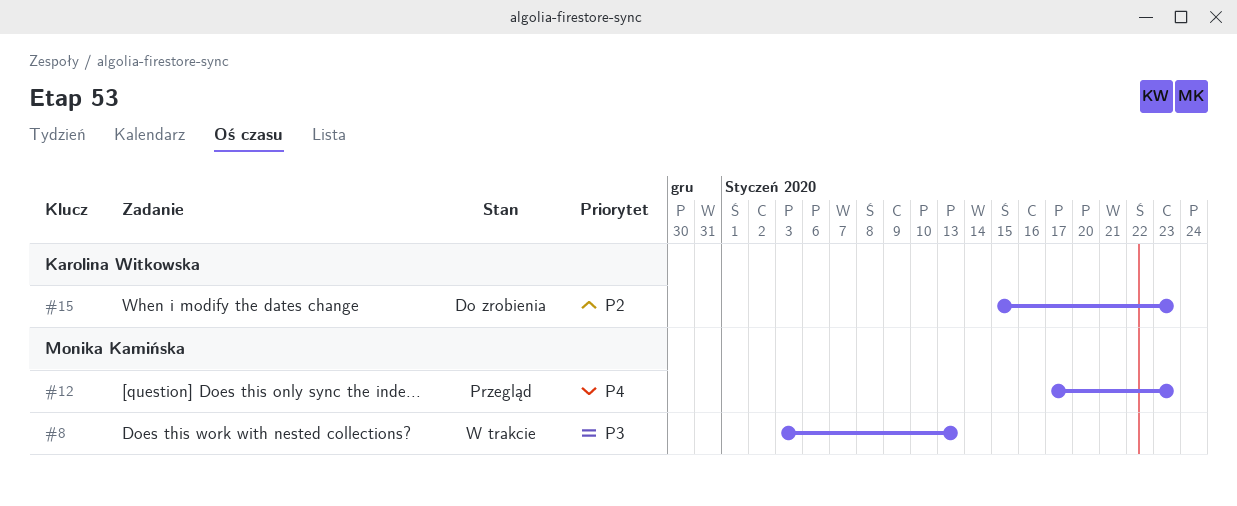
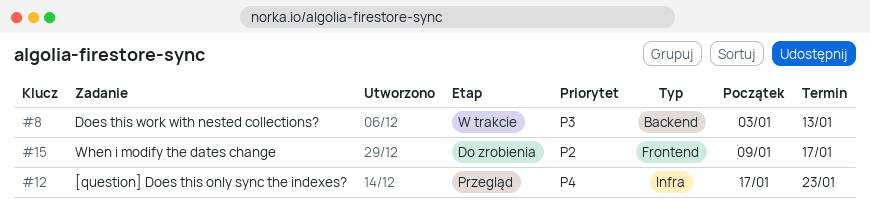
#15, start: Jan 15 -> Jan 9
#15, due: Jan 23 -> Jan 17

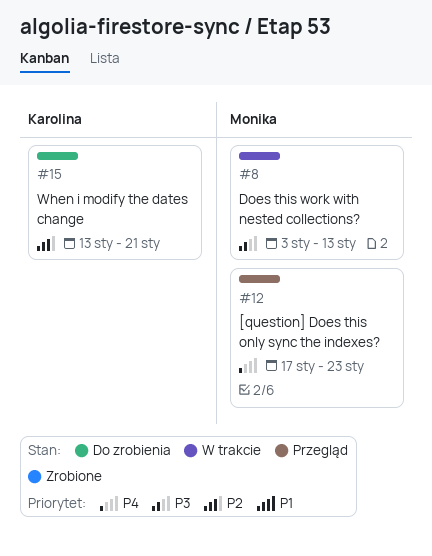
#15, start: Jan 9 -> Jan 13
#15, due: Jan 17 -> Jan 21

